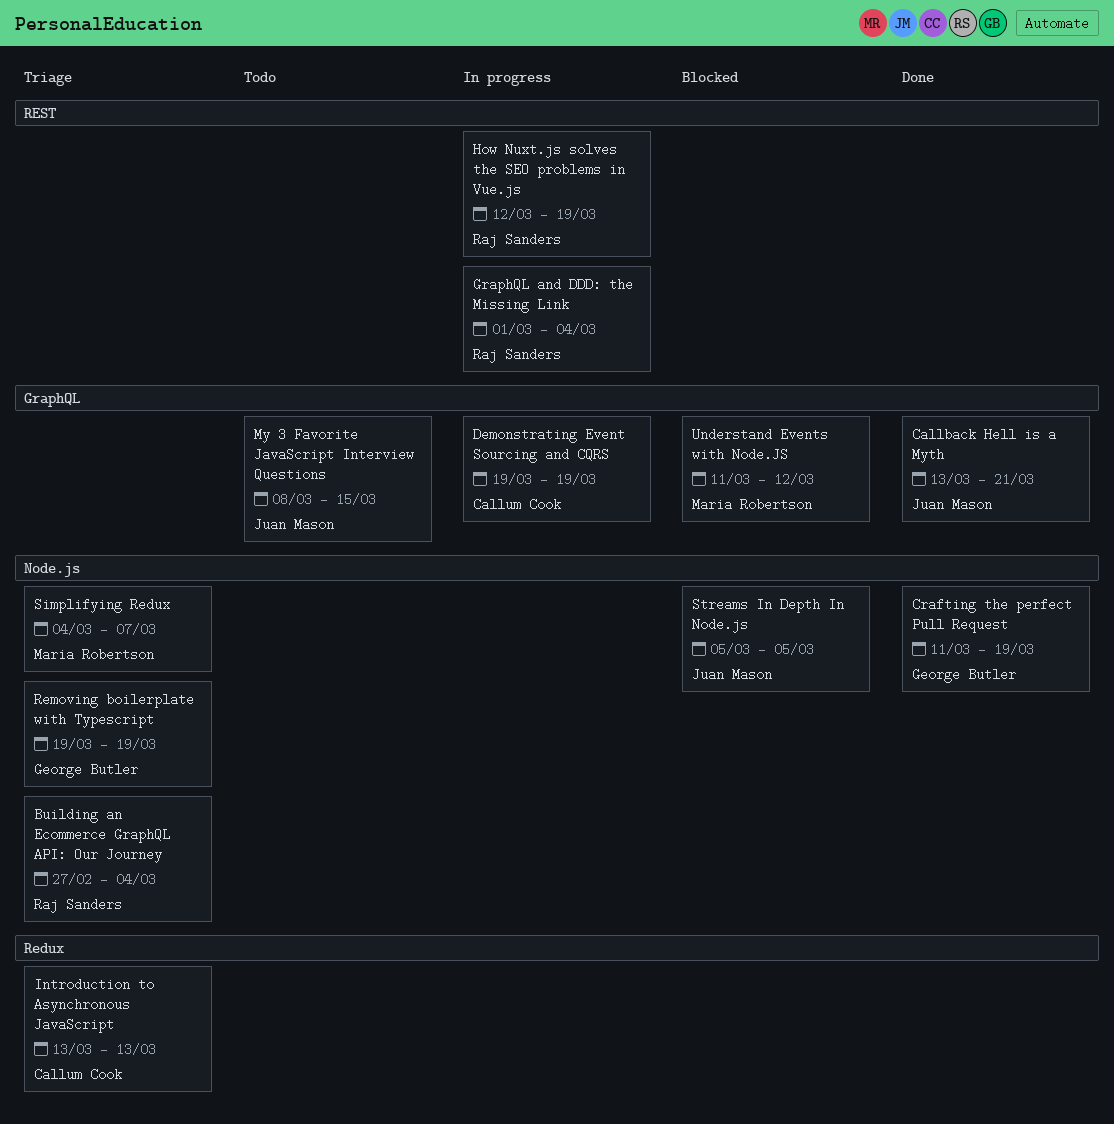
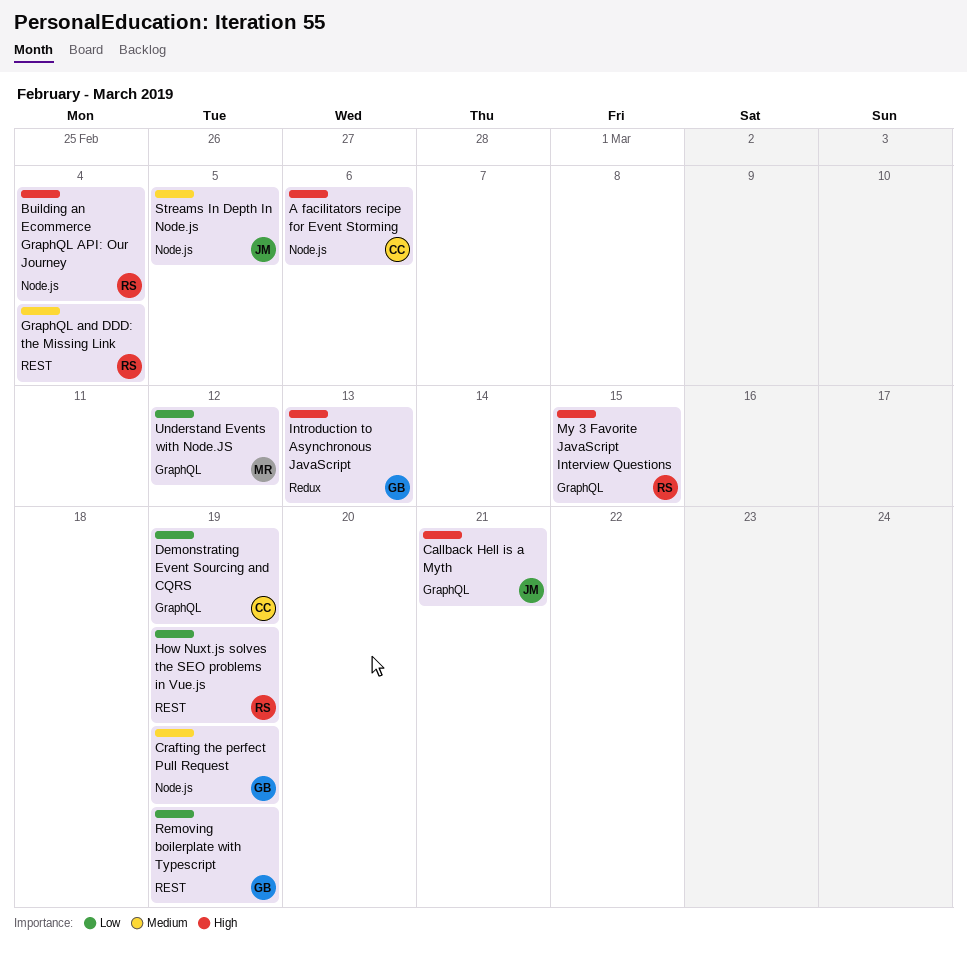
A facilitators recipe for Event Storming: none -> present
Introduction to Asynchronous JavaScript, owner: Callum Cook -> George Butler
My 3 Favorite JavaScript Interview Questions, owner: Juan Mason -> Raj Sanders
Removing boilerplate with Typescript, label: Node.js -> REST
Simplifying Redux: present -> none

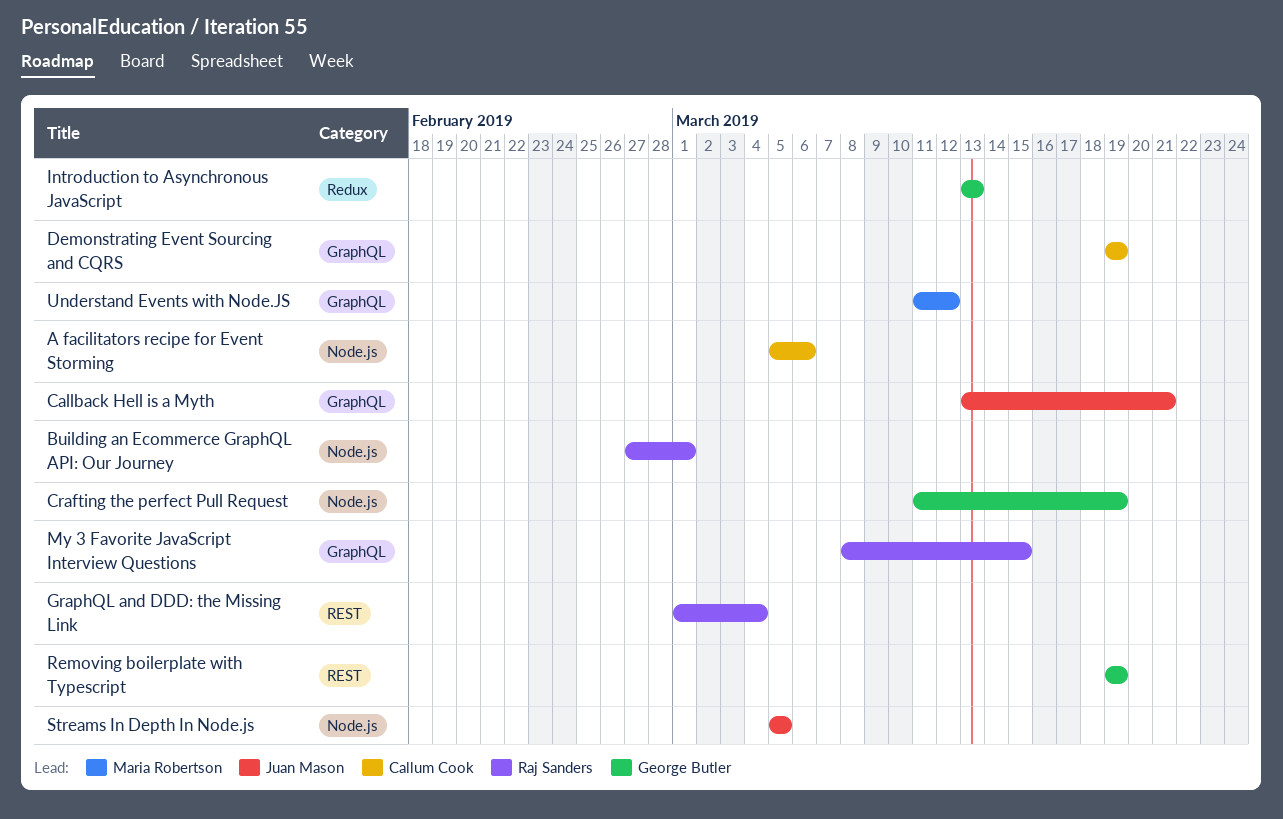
Building an Ecommerce GraphQL API: Our Journey, due: Mar 4 -> Mar 1
How Nuxt.js solves the SEO problems in Vue.js: present -> none

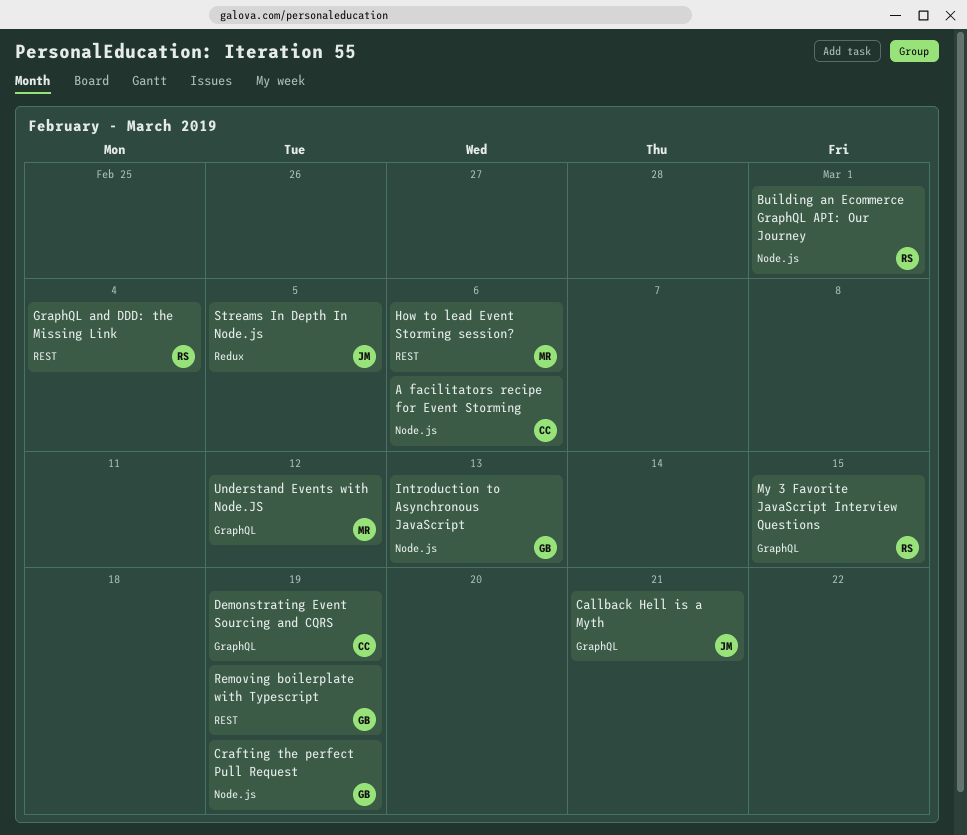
How to lead Event Storming session?: none -> present
Introduction to Asynchronous JavaScript, label: Redux -> Node.js
Streams In Depth In Node.js, label: Node.js -> Redux

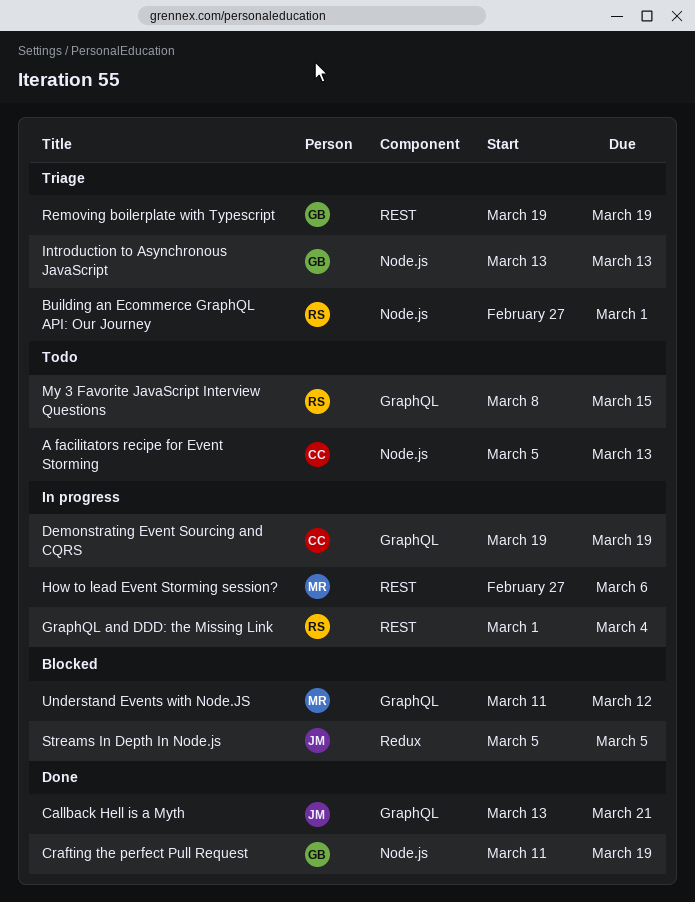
A facilitators recipe for Event Storming, due: Mar 6 -> Mar 13

